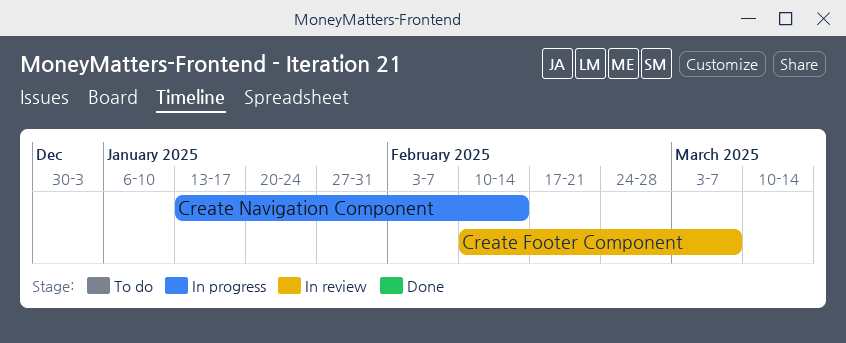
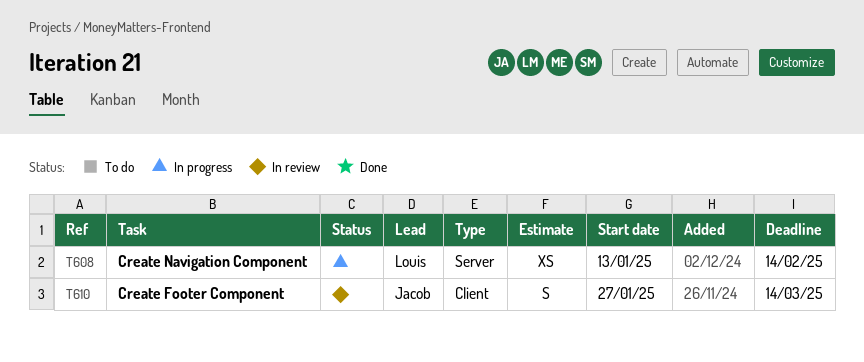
Create Footer Component, start: Feb 10 -> Jan 27
Create Footer Component, due: Mar 7 -> Mar 14

